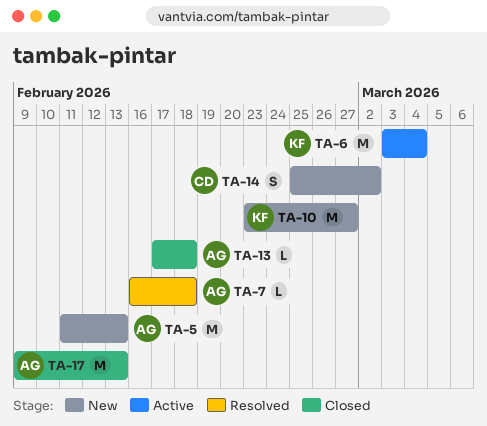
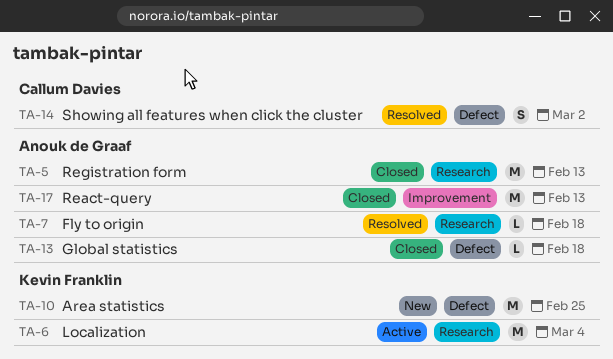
TA-5, status: New -> Closed
TA-10, due: Feb 27 -> Feb 25
TA-14, status: New -> Resolved

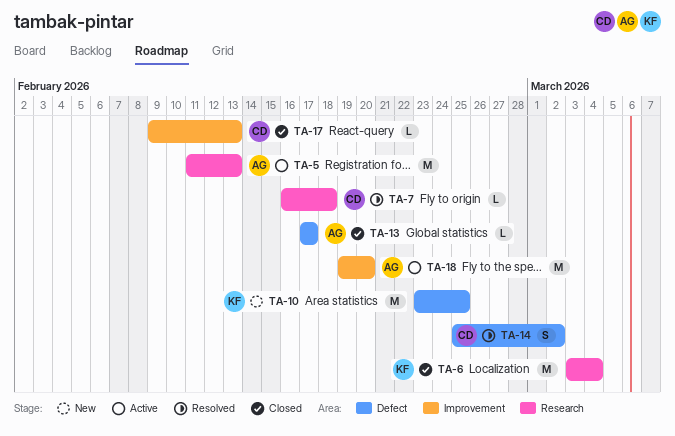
TA-5, status: Closed -> Active
TA-6, status: Active -> Closed
TA-7, owner: Anouk de Graaf -> Callum Davies
TA-13, due: Feb 18 -> Feb 17
TA-17, owner: Anouk de Graaf -> Callum Davies
TA-17, estimate: M -> L
TA-18: none -> present

